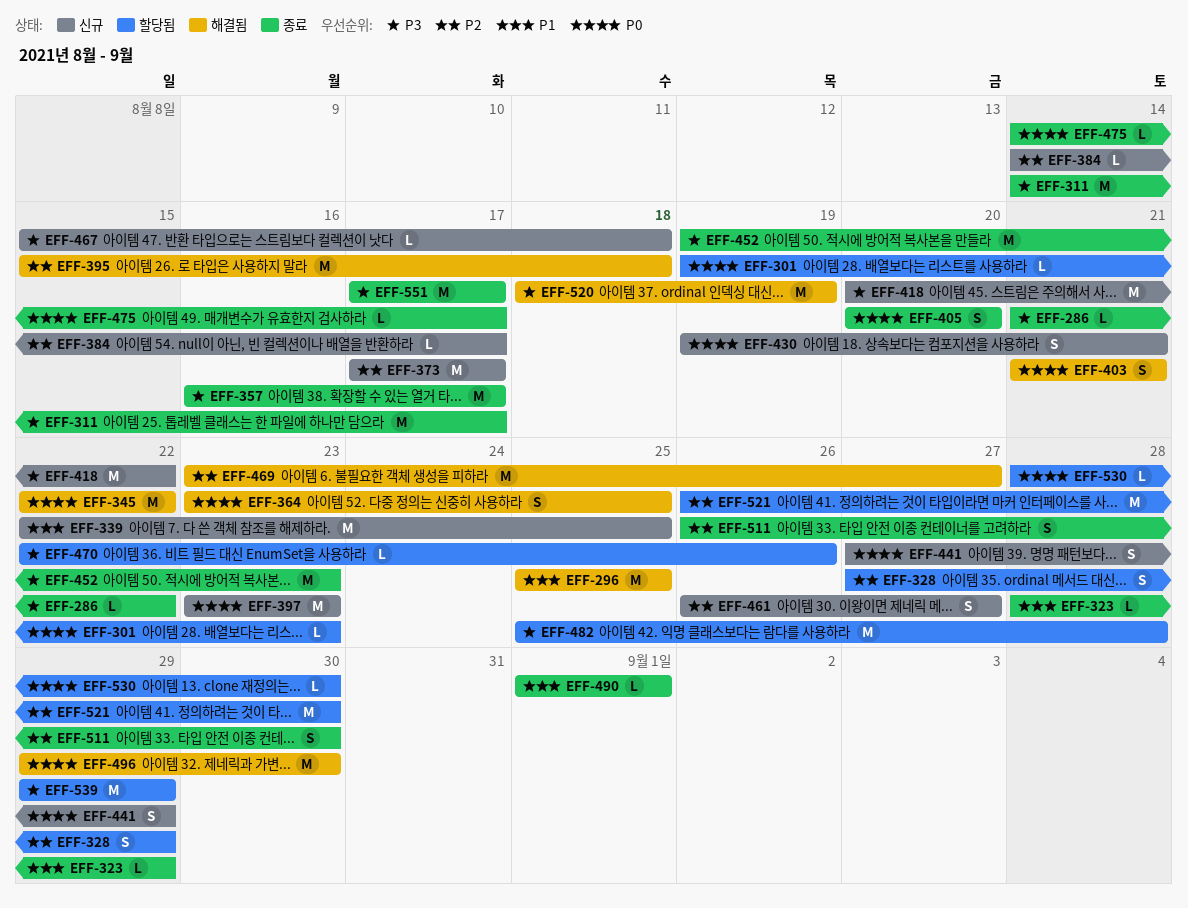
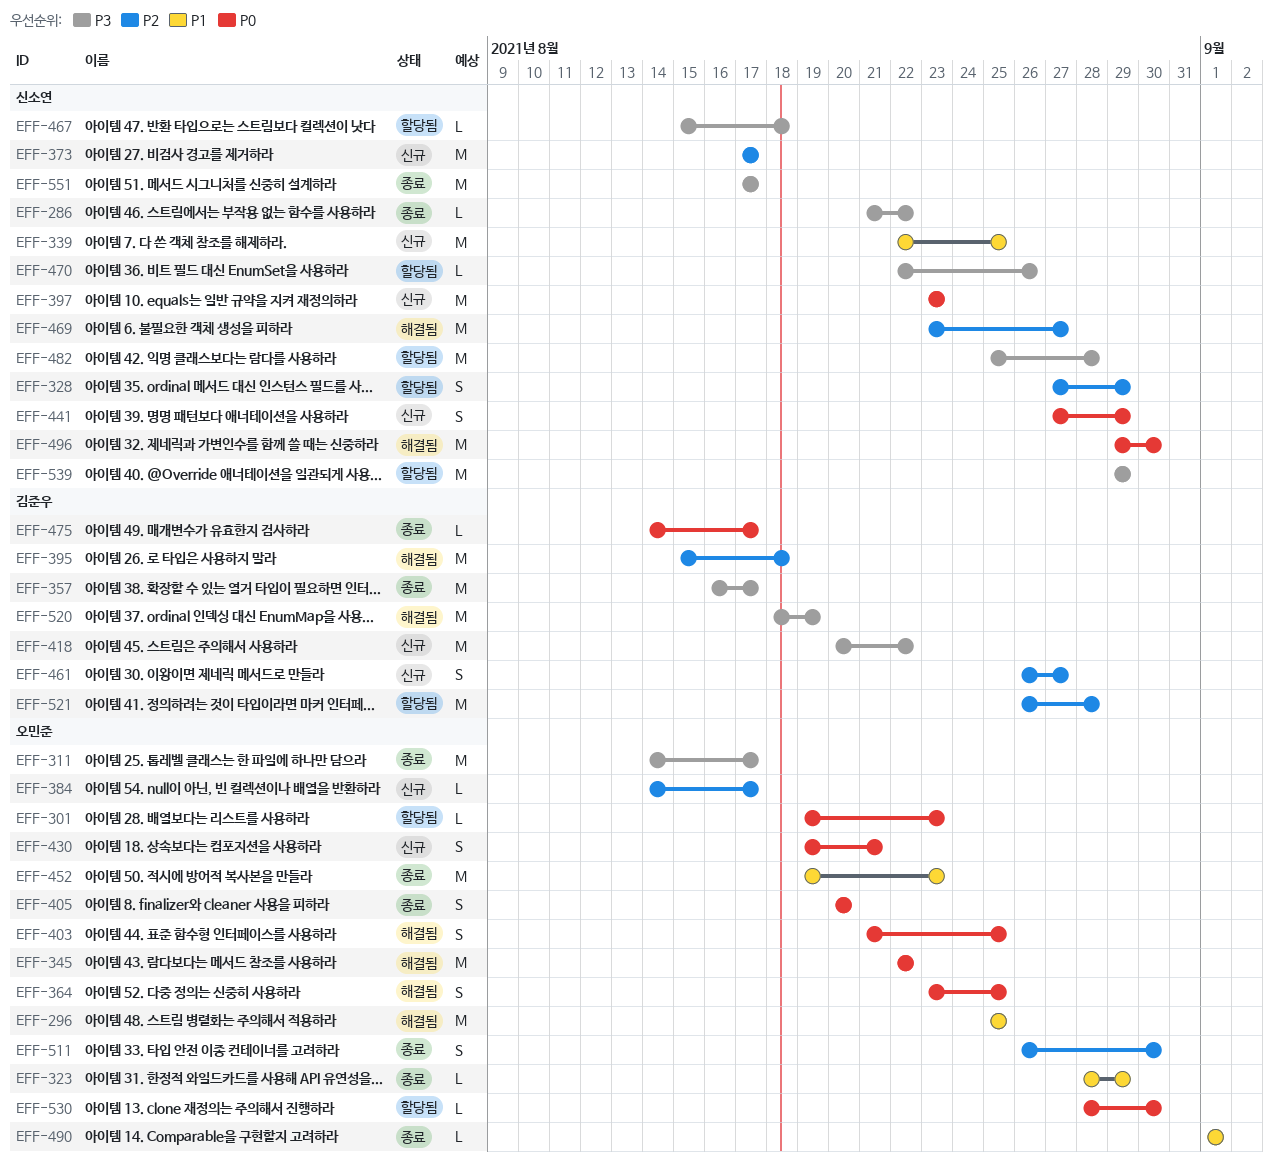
EFF-403, due: Aug 21 -> Aug 25
EFF-452, priority: P3 -> P1
EFF-467, status: 신규 -> 할당됨
EFF-521, due: Aug 30 -> Aug 28

